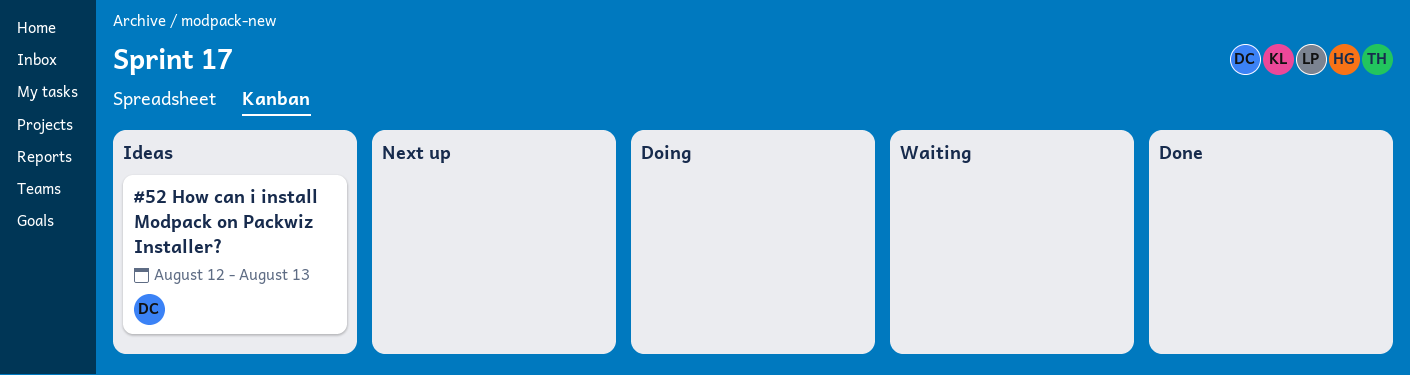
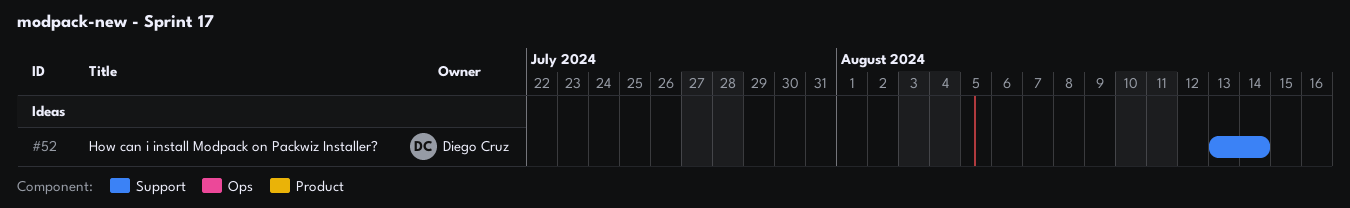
#52, start: Aug 12 -> Aug 13
#52, due: Aug 13 -> Aug 14

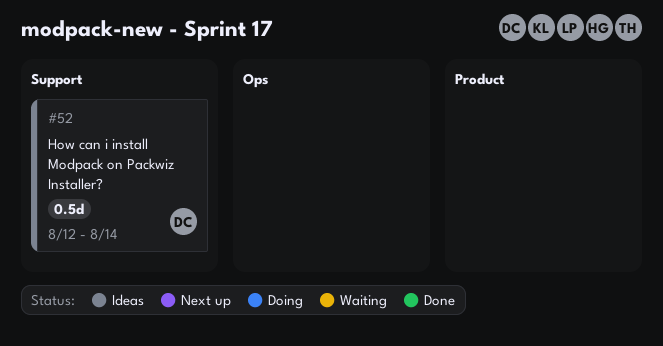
#52, start: Aug 13 -> Aug 12

